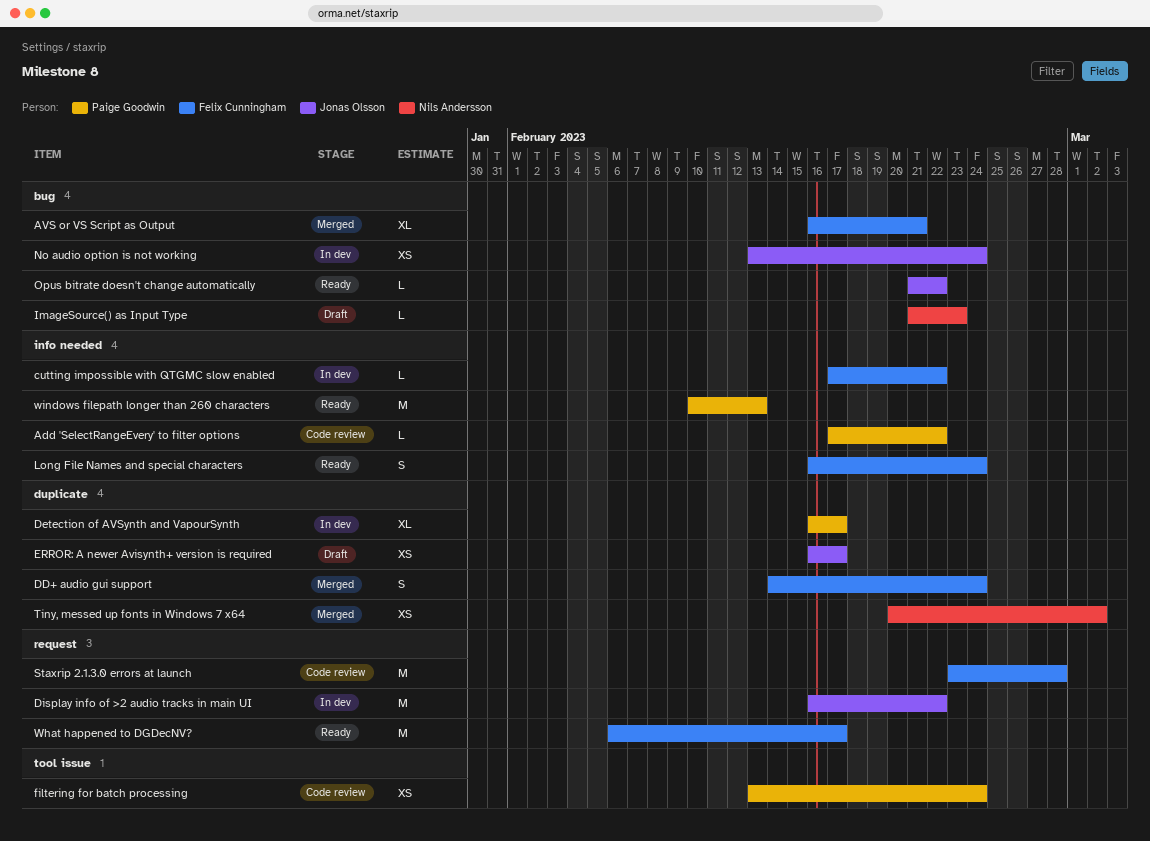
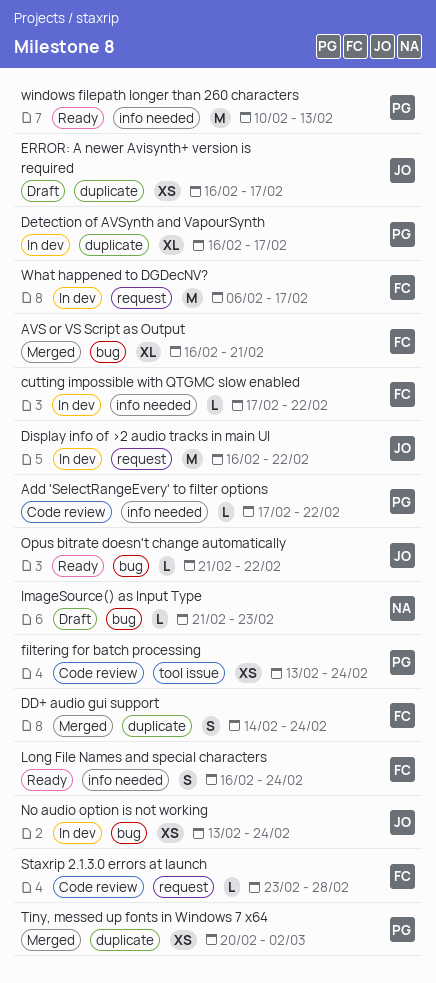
Staxrip 2.1.3.0 errors at launch, estimate: M -> L
Tiny, messed up fonts in Windows 7 x64, owner: Nils Andersson -> Paige Goodwin
What happened to DGDecNV?, status: Ready -> In dev

